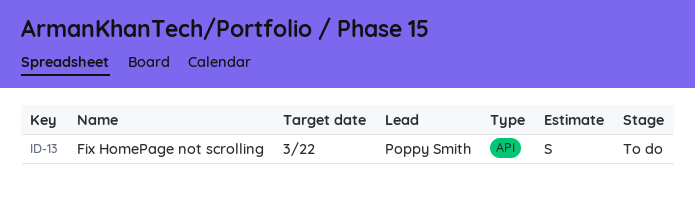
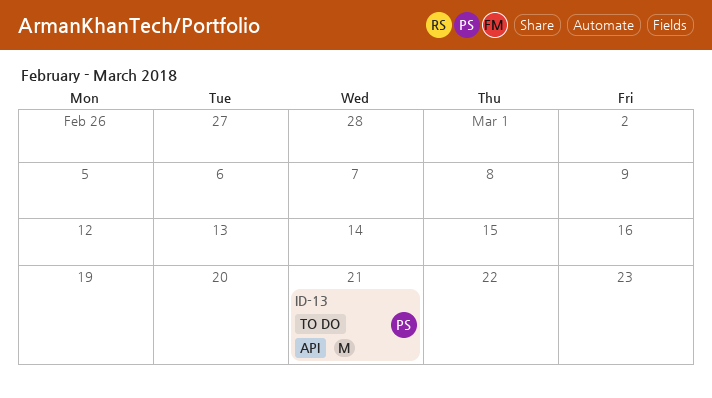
ID-13, estimate: S -> M
ID-13, due: Mar 22 -> Mar 21

